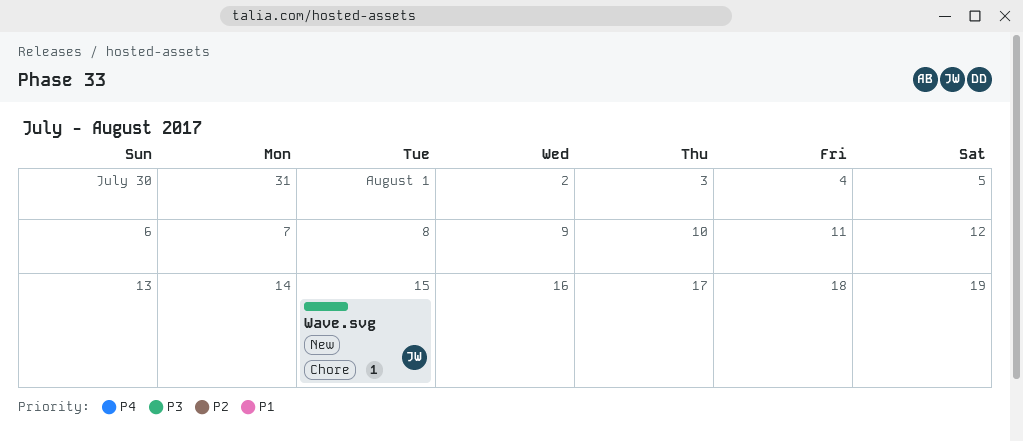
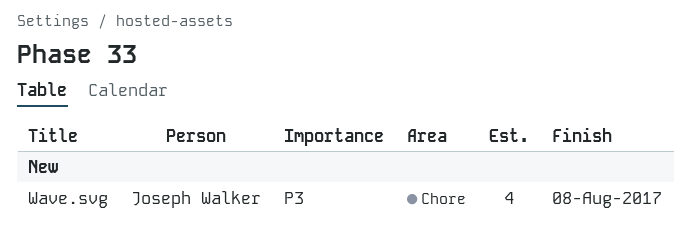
Wave.svg, estimate: 1 -> 4
Wave.svg, due: Aug 15 -> Aug 8

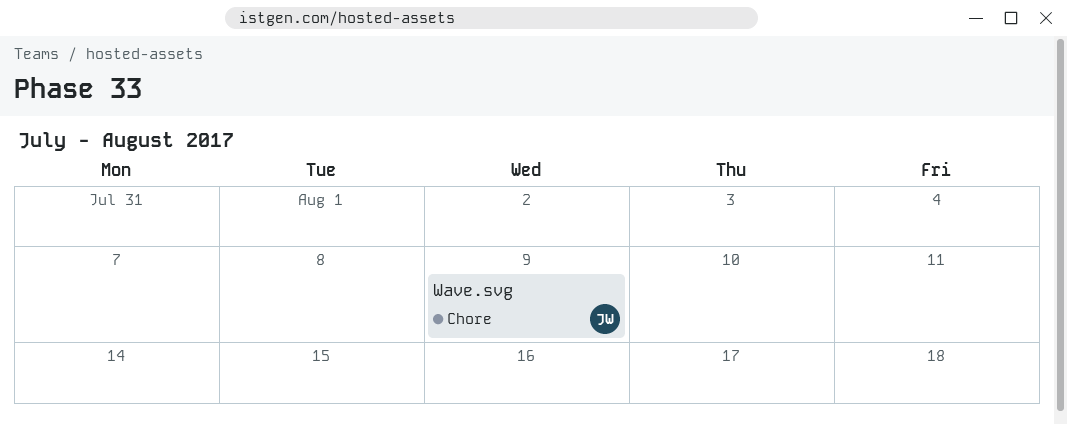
Wave.svg, due: Aug 8 -> Aug 9

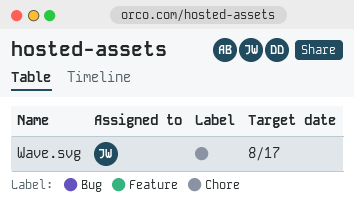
Wave.svg, due: Aug 9 -> Aug 17

